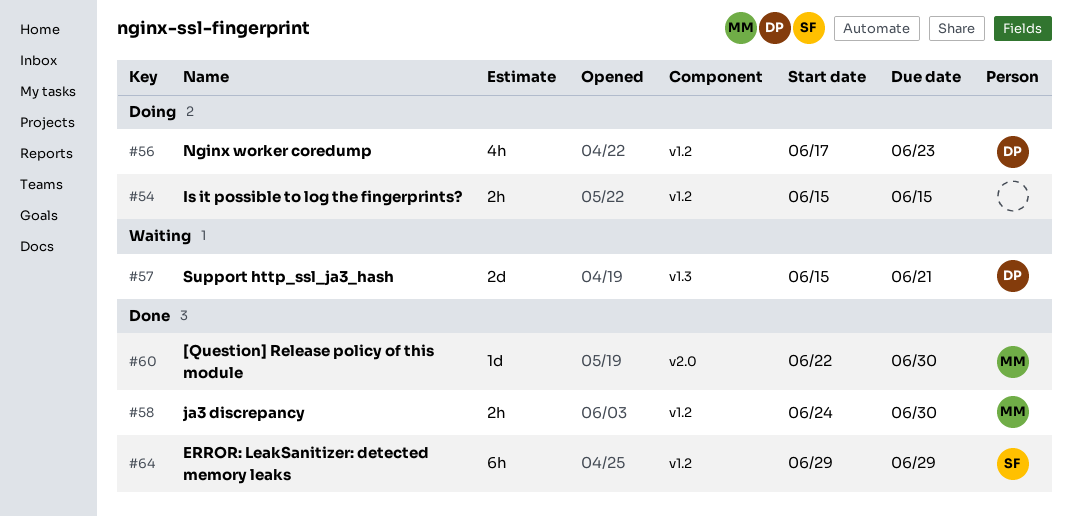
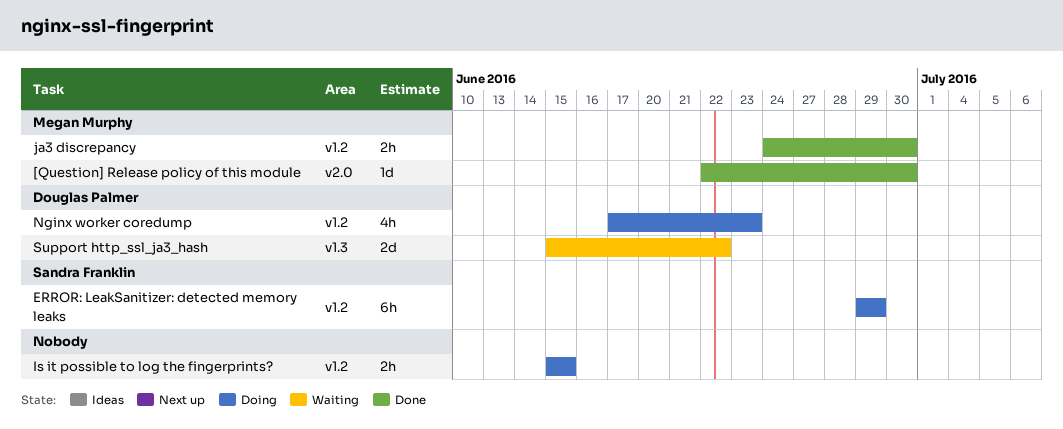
ERROR: LeakSanitizer: detected memory leaks, status: Done -> Doing
Support http_ssl_ja3_hash, due: Jun 21 -> Jun 22

